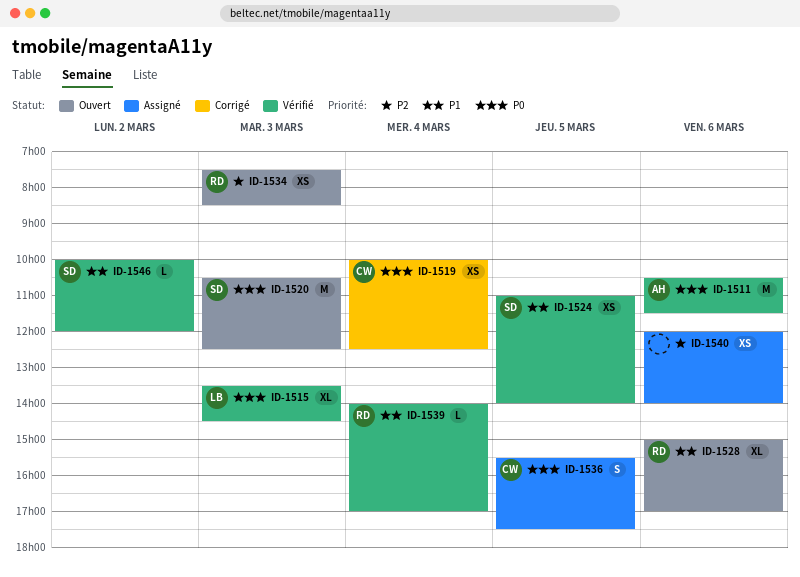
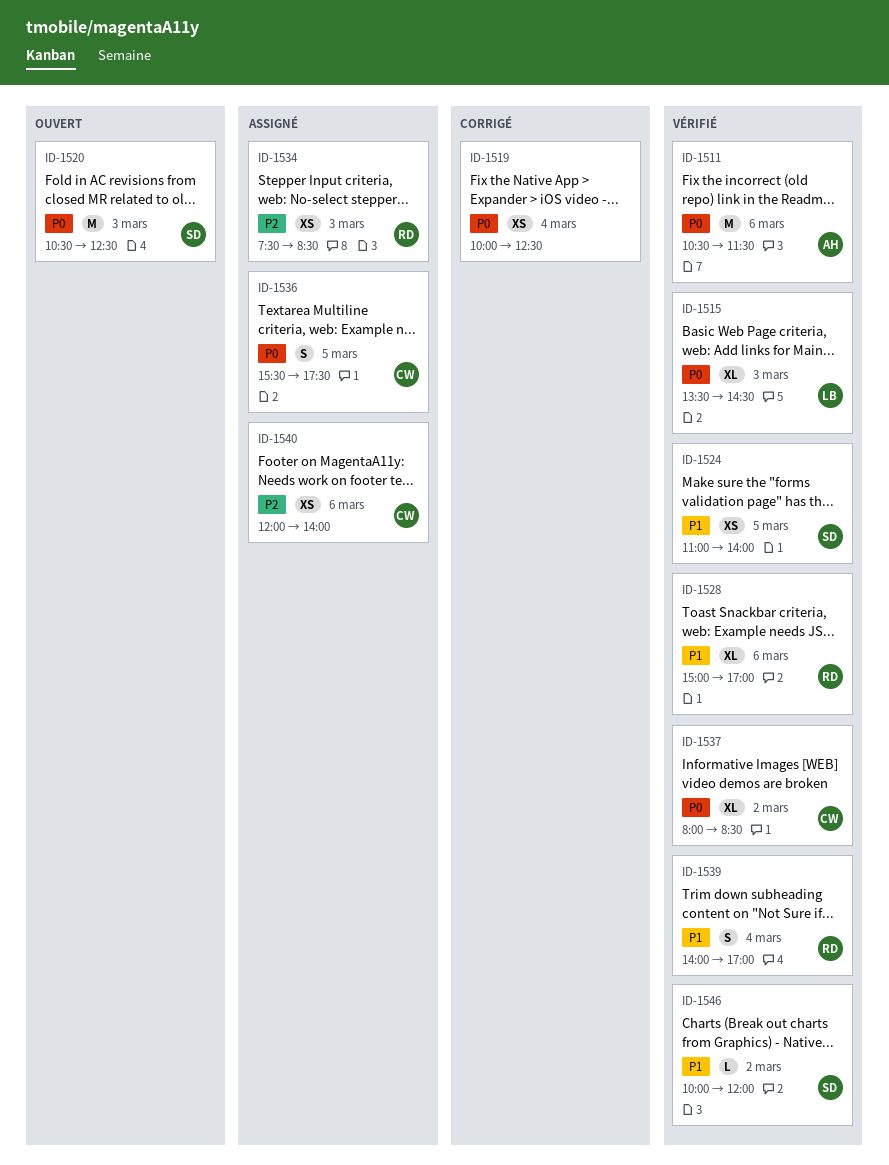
ID-1519, owner: CW -> none
ID-1528, status: Ouvert -> Vérifié
ID-1534, status: Ouvert -> Assigné
ID-1537: none -> present
ID-1539, estimate: L -> S
ID-1540, owner: none -> CW

